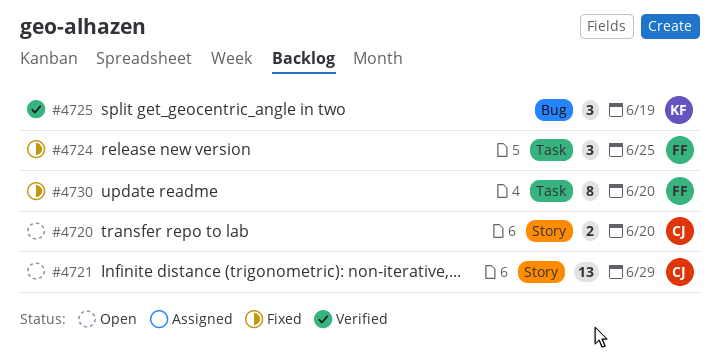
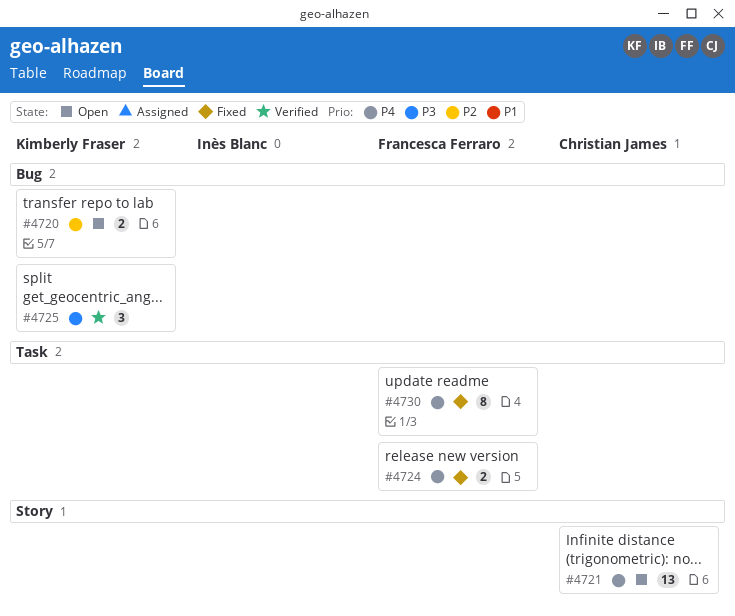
#4720, owner: Christian James -> Kimberly Fraser
#4720, label: Story -> Bug
#4724, estimate: 3 -> 2

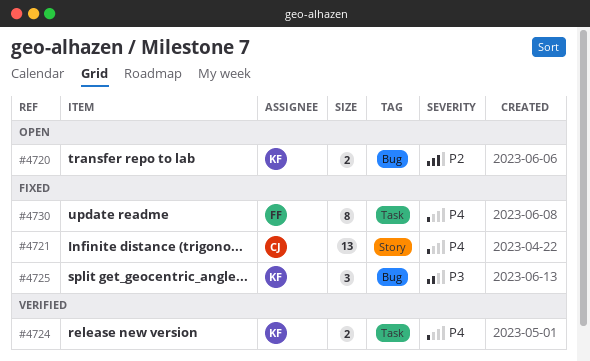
#4721, status: Open -> Fixed
#4724, status: Fixed -> Verified
#4724, owner: Francesca Ferraro -> Kimberly Fraser
#4725, status: Verified -> Fixed

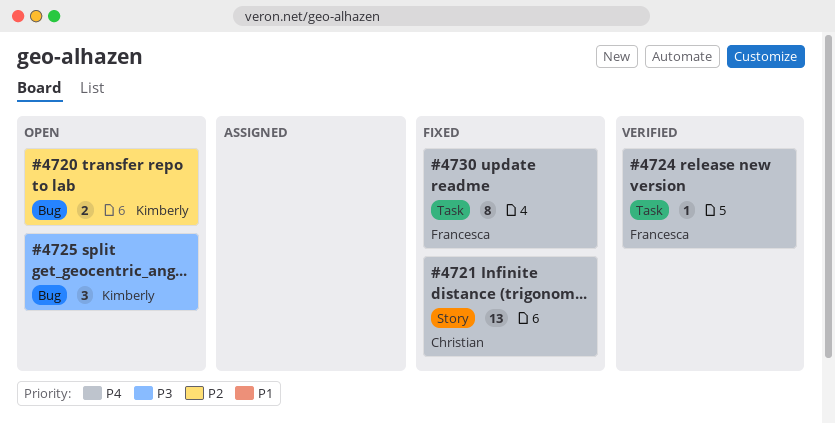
#4724, owner: Kimberly -> Francesca
#4724, estimate: 2 -> 1
#4725, status: Fixed -> Open

